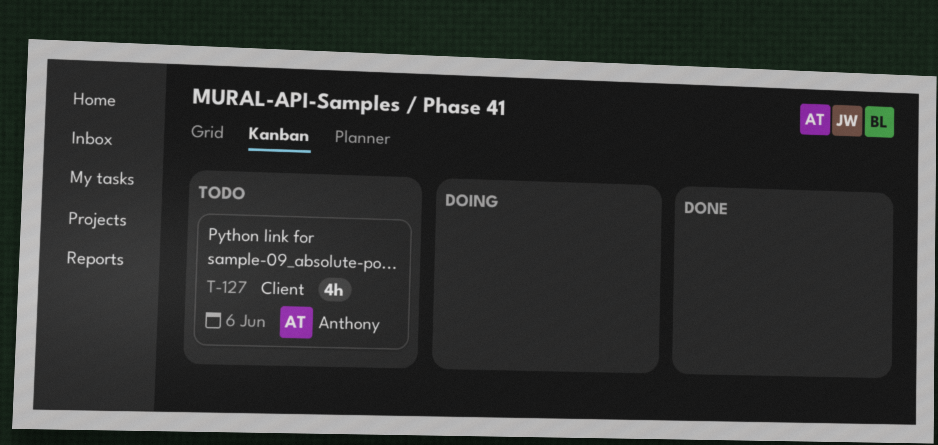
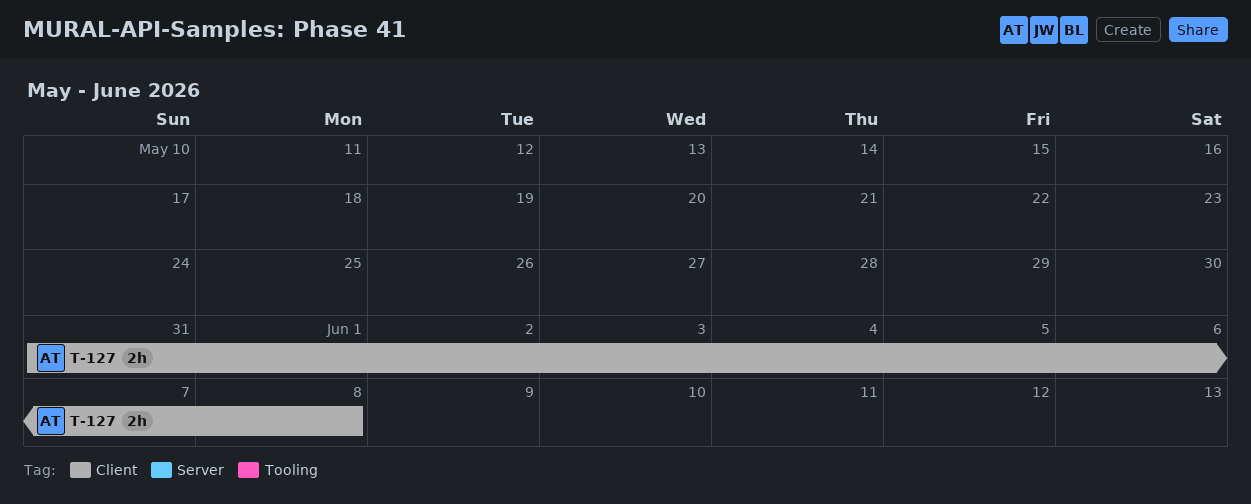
T-127, estimate: 4h -> 2h
T-127, due: Jun 6 -> Jun 8

